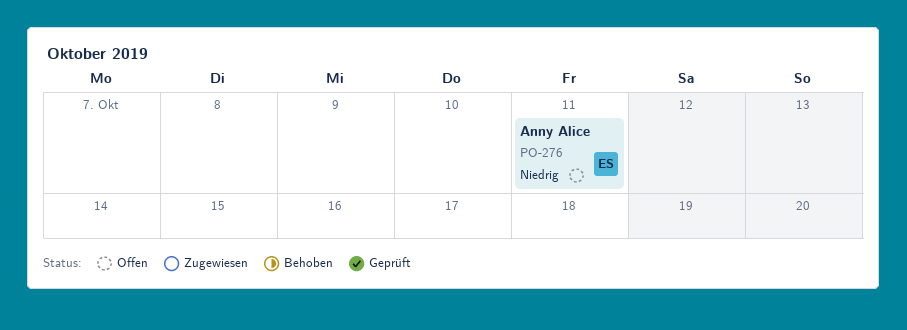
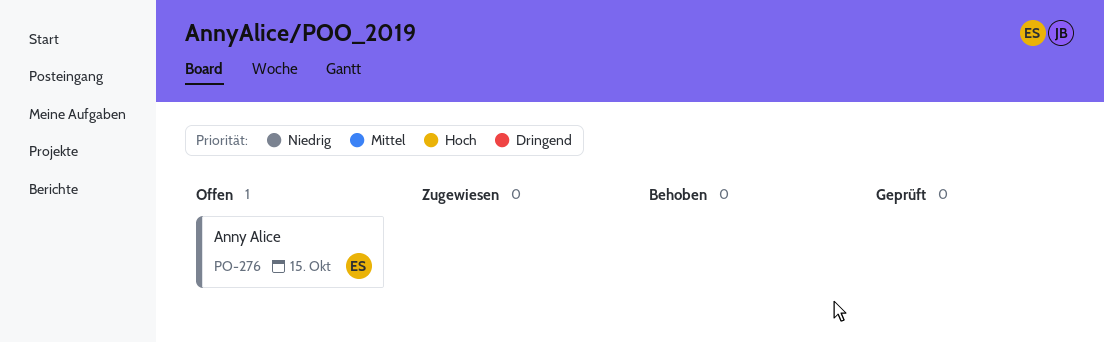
PO-276, due: Oct 11 -> Oct 15

